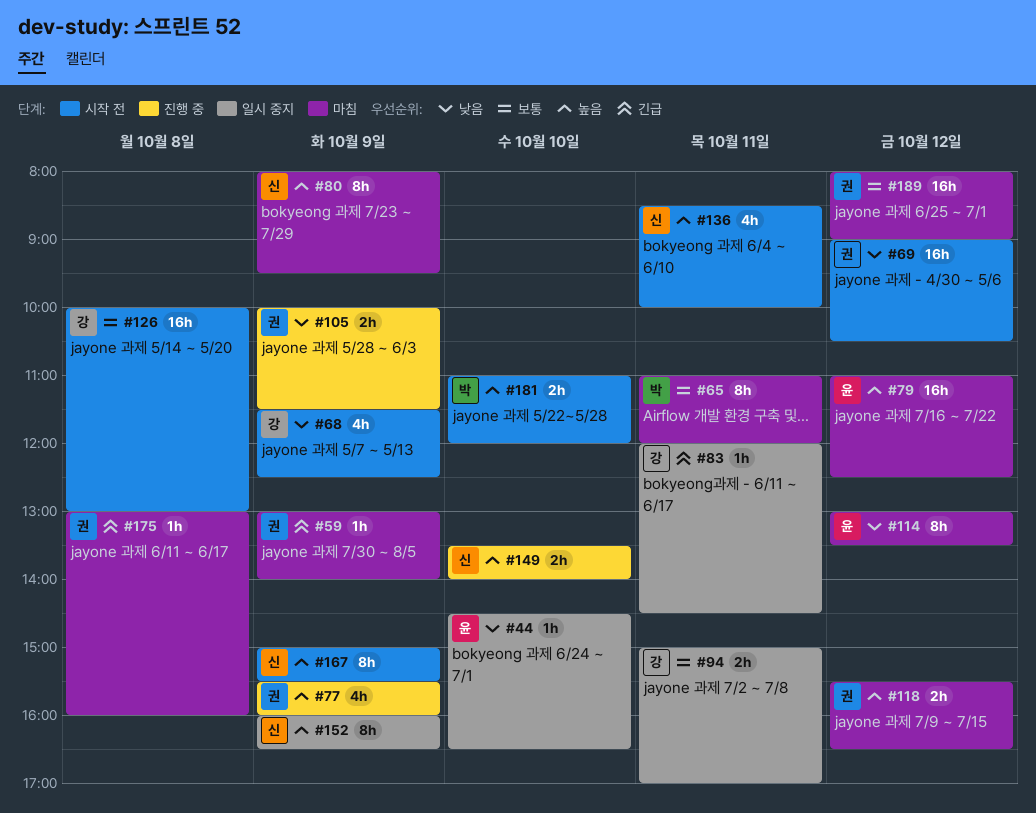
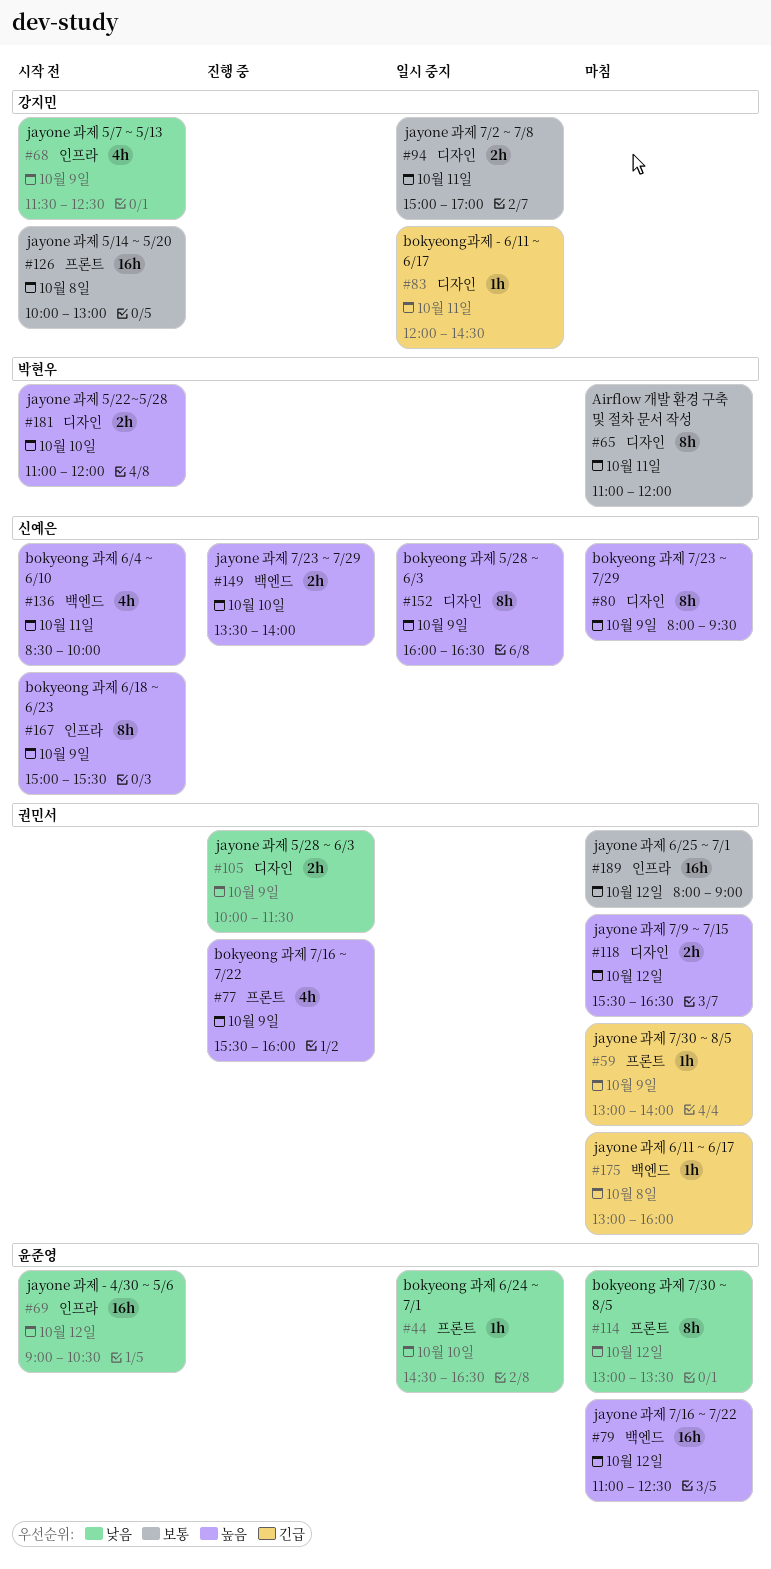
#69, owner: 권민서 -> 윤준영

